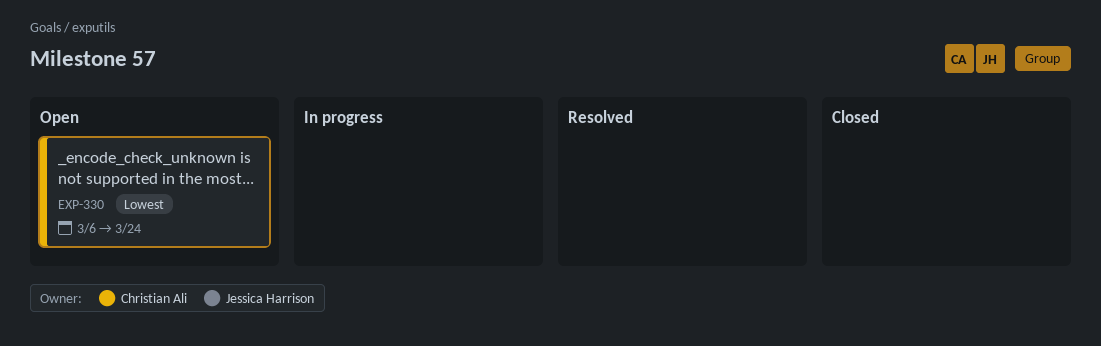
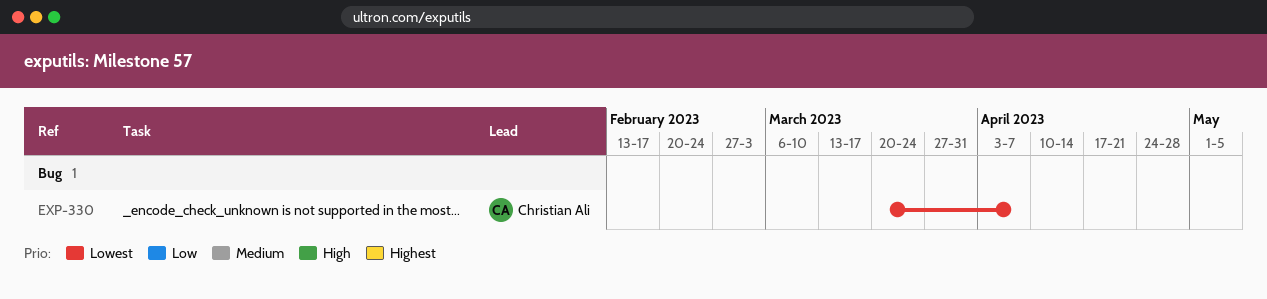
EXP-330, start: Mar 6 -> Mar 20
EXP-330, due: Mar 24 -> Apr 7

